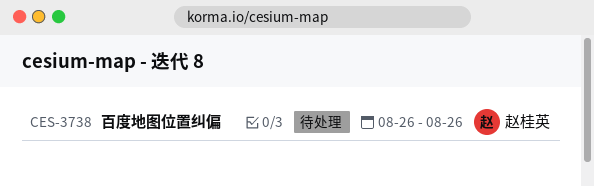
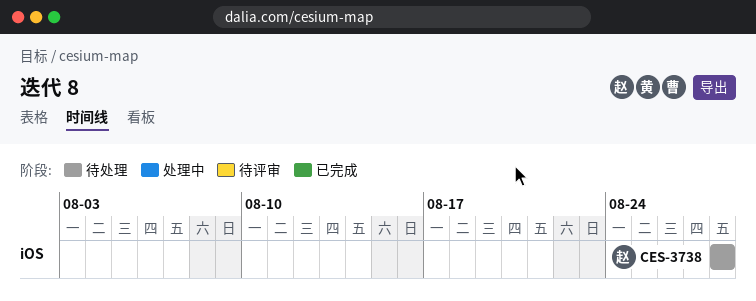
CES-3738, start: Aug 26 -> Aug 28
CES-3738, due: Aug 26 -> Aug 28

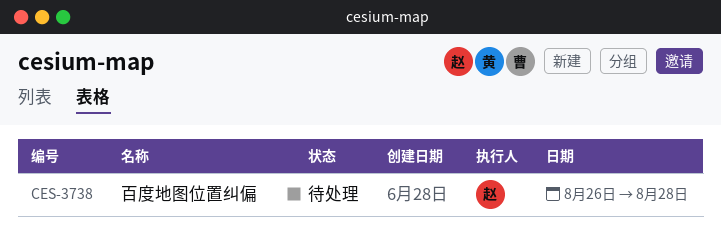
CES-3738, start: Aug 28 -> Aug 26

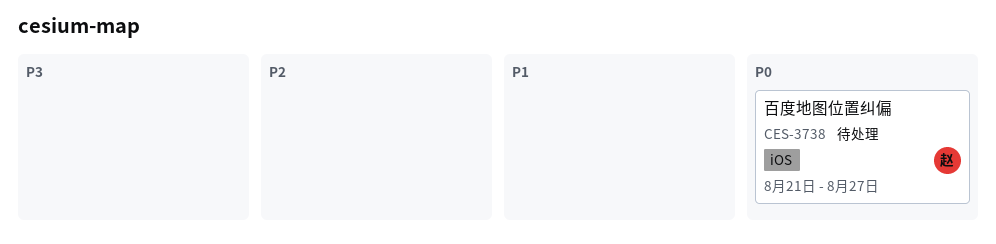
CES-3738, start: Aug 26 -> Aug 21
CES-3738, due: Aug 28 -> Aug 27

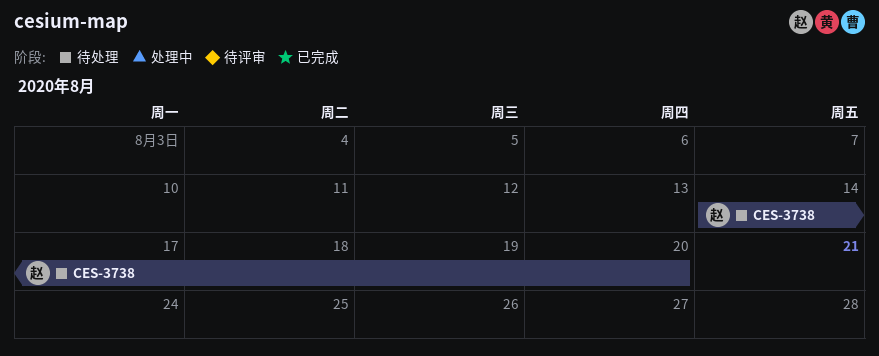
CES-3738, start: Aug 21 -> Aug 14
CES-3738, due: Aug 27 -> Aug 20

